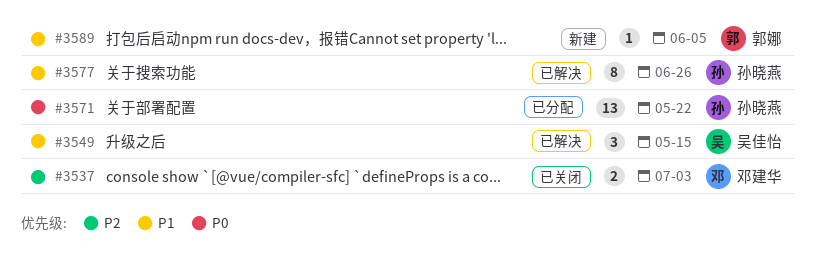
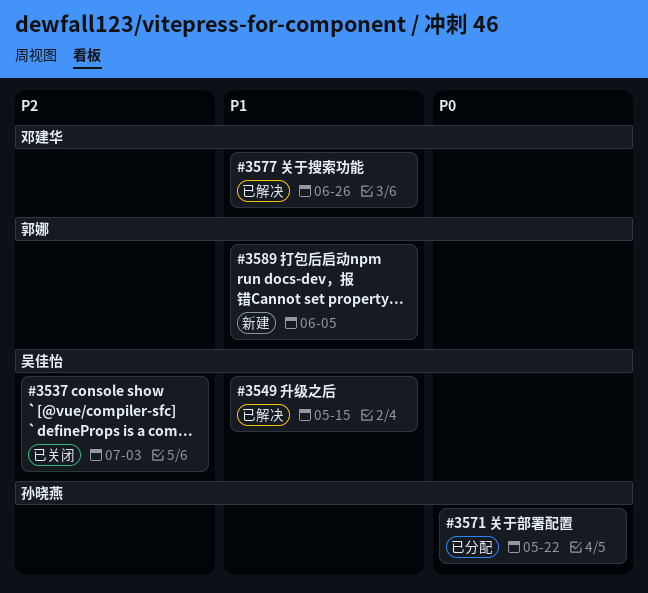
#3537, owner: 邓建华 -> 吴佳怡
#3577, owner: 孙晓燕 -> 邓建华

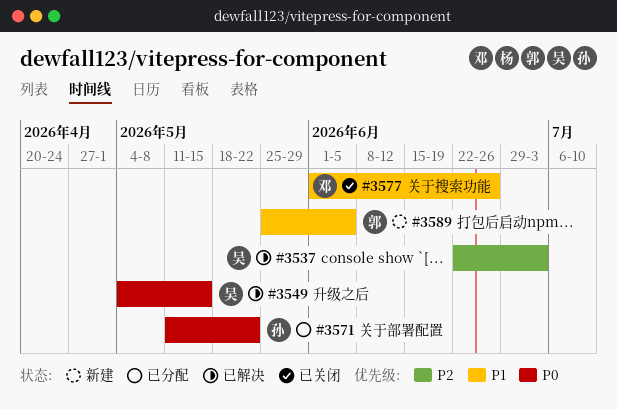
#3537, status: 已关闭 -> 已解决
#3549, priority: P1 -> P0
#3577, status: 已解决 -> 已关闭

